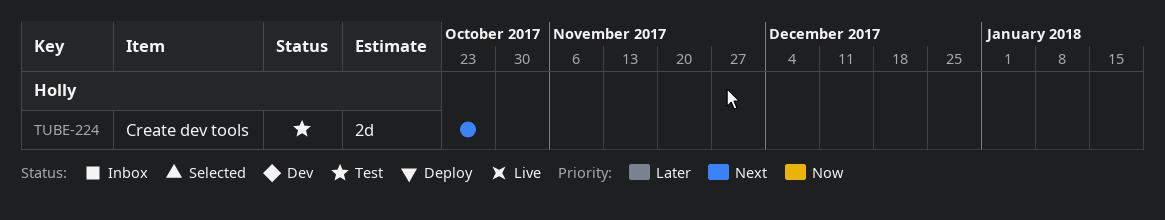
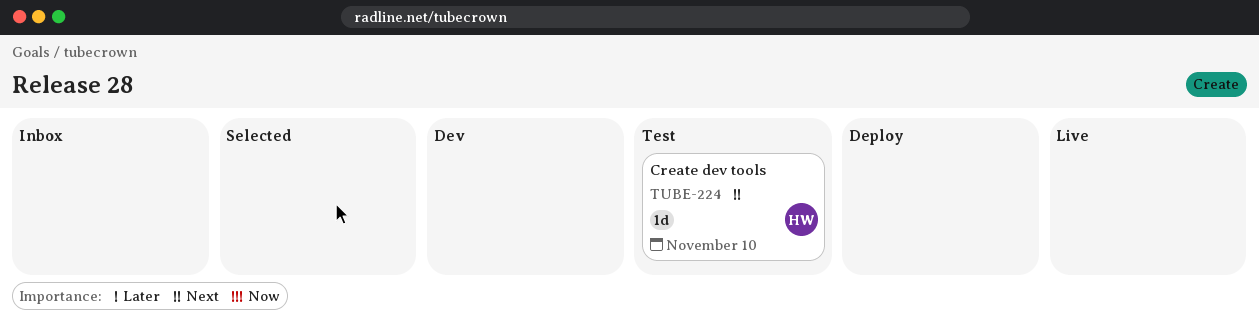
TUBE-224, estimate: 2d -> 1d
TUBE-224, due: Oct 27 -> Nov 10

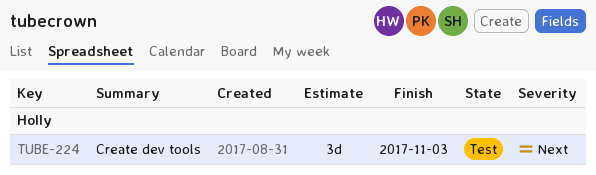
TUBE-224, estimate: 1d -> 3d
TUBE-224, due: Nov 10 -> Nov 3

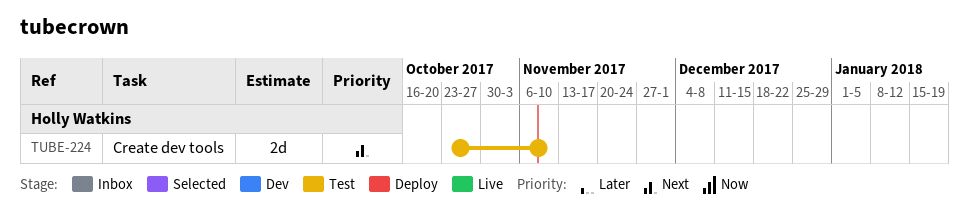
TUBE-224, estimate: 3d -> 2d
TUBE-224, due: Nov 3 -> Nov 10

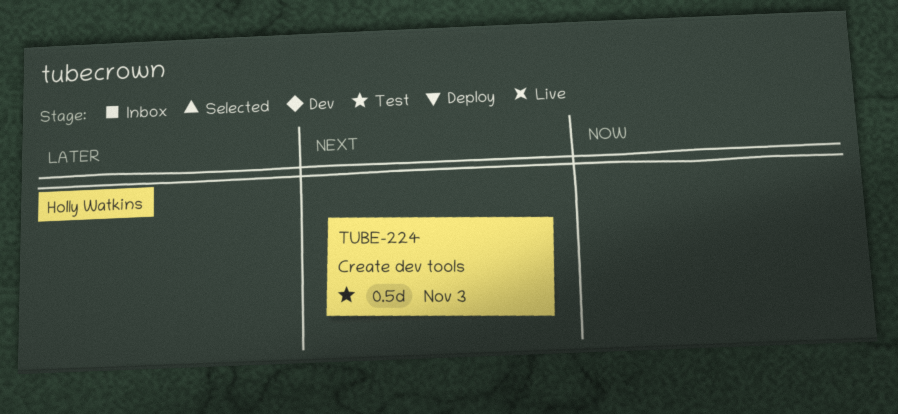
TUBE-224, estimate: 2d -> 0.5d
TUBE-224, due: Nov 10 -> Nov 3

